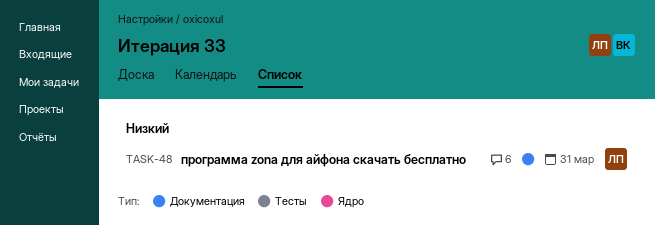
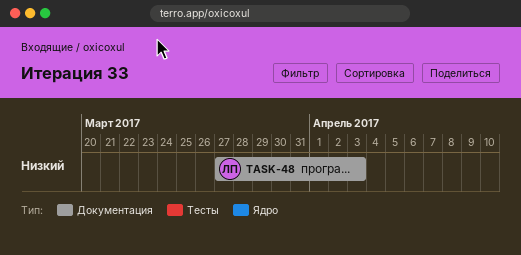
TASK-48, due: Mar 31 -> Apr 3

